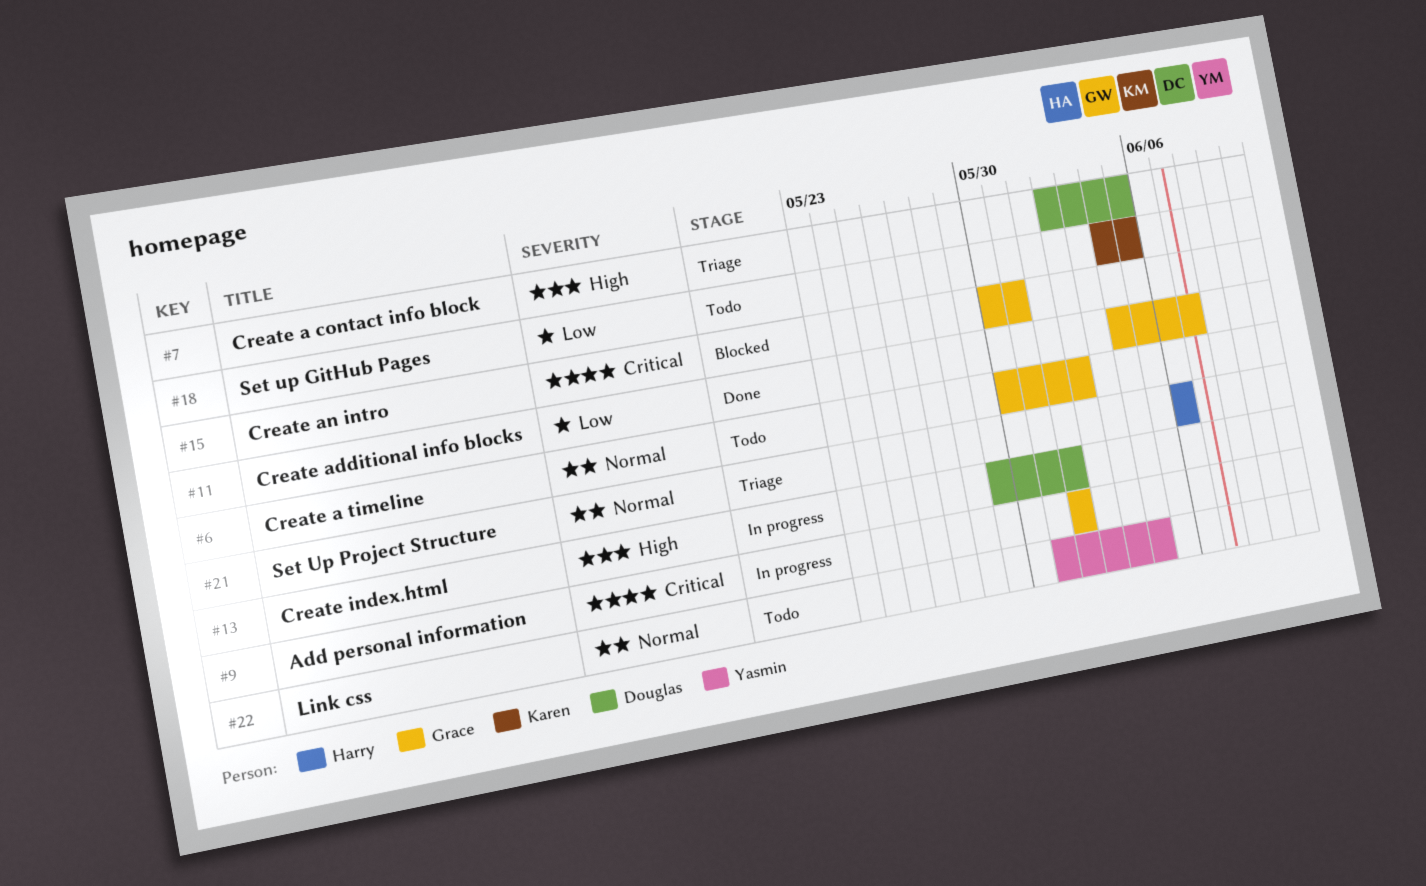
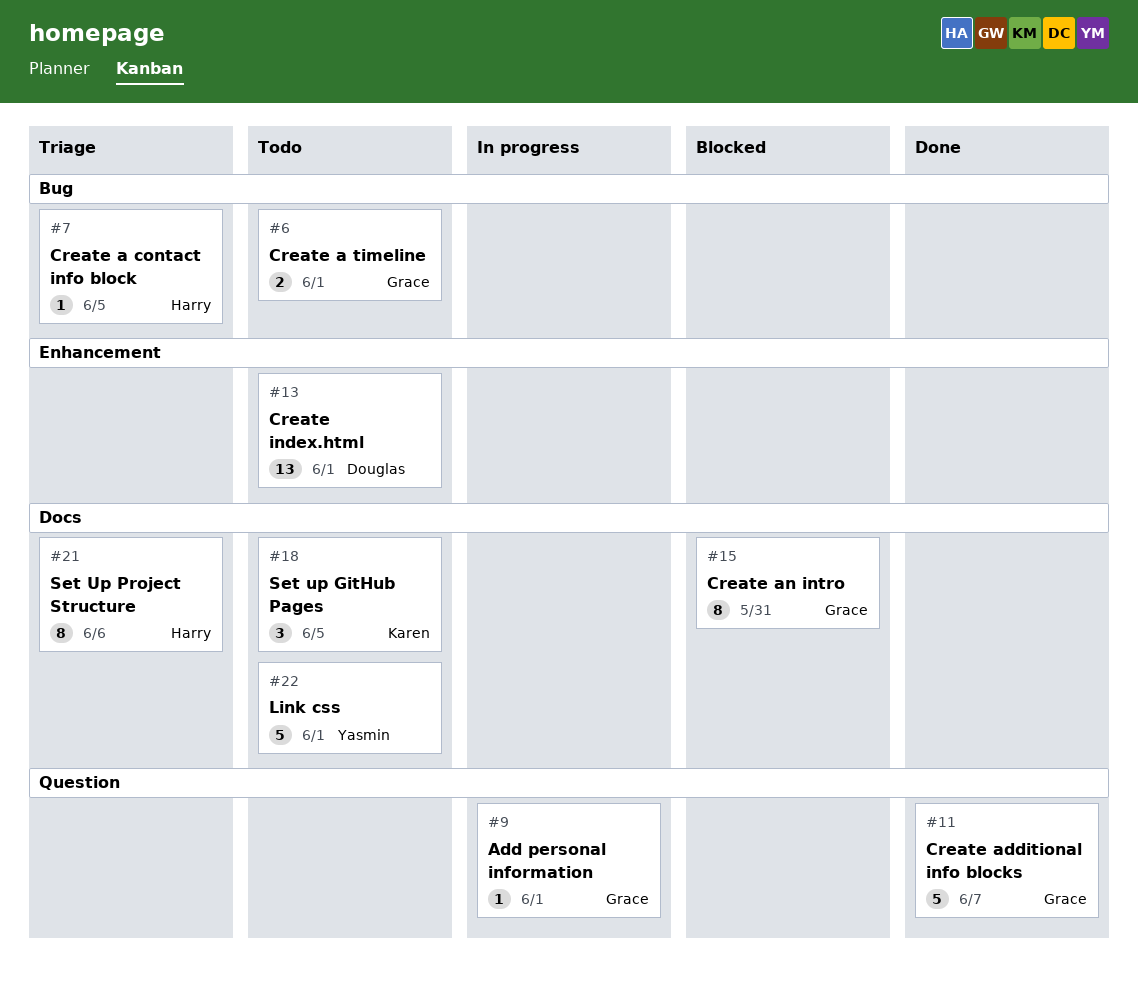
#6, due: Jun 2 -> Jun 1
#7, owner: Douglas -> Harry
#13, status: In progress -> Todo
#22, due: Jun 4 -> Jun 1

